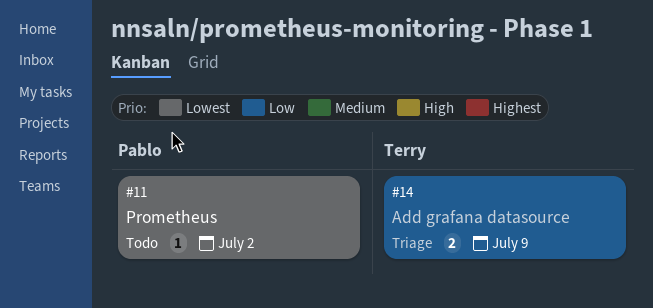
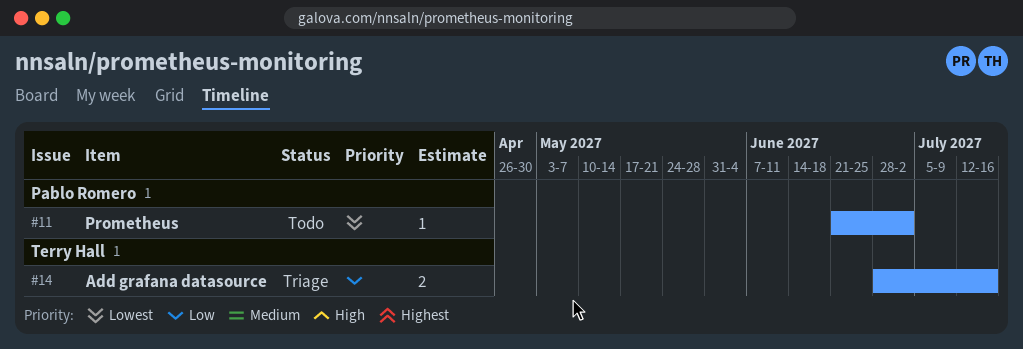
#14, due: Jul 9 -> Jul 16

